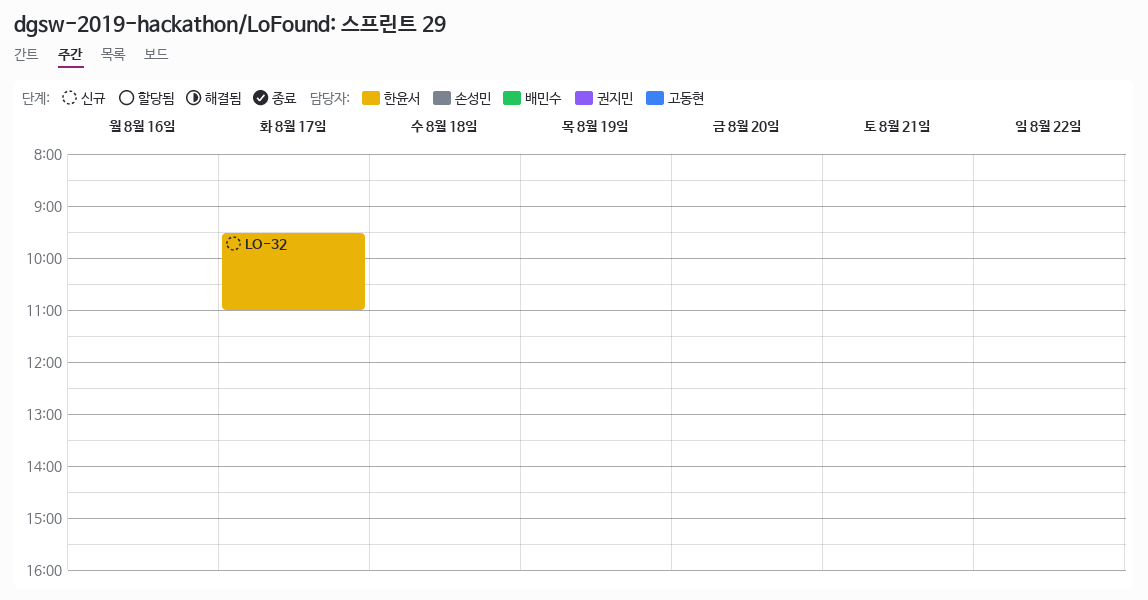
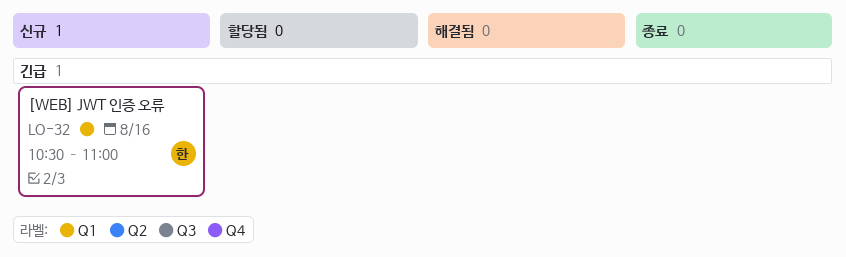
LO-32, day: Aug 17 -> Aug 16
LO-32, begins: 09:30 -> 10:30

